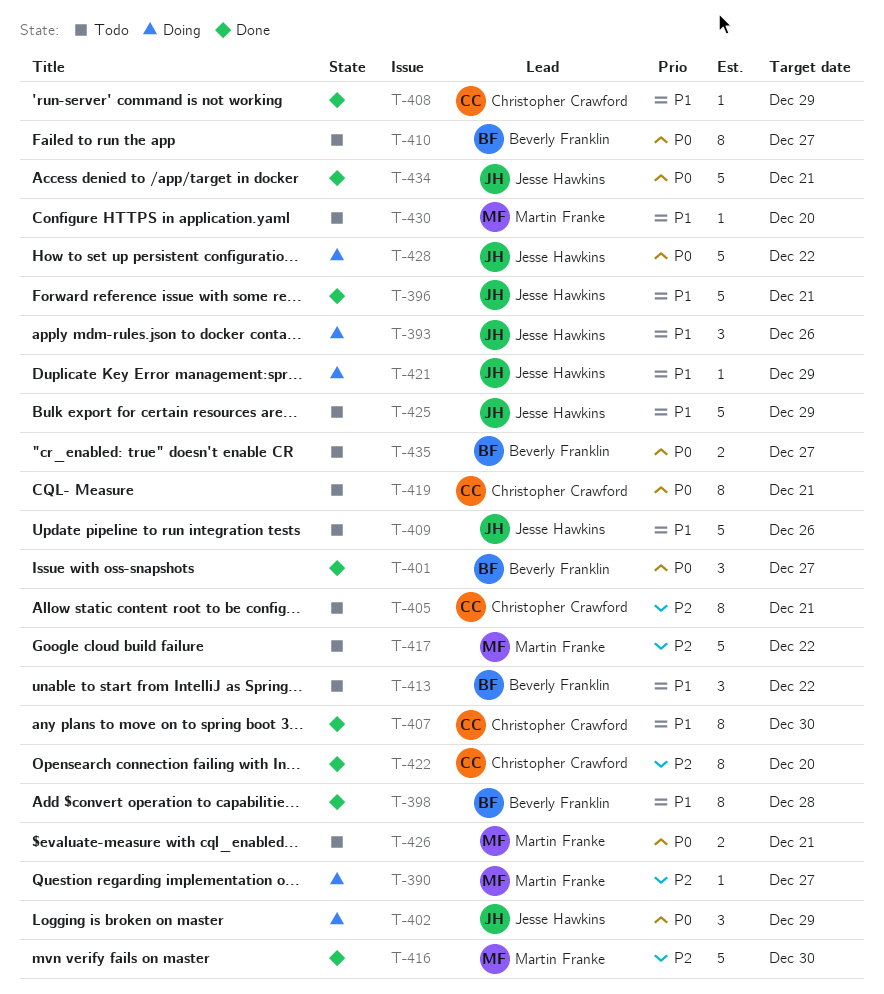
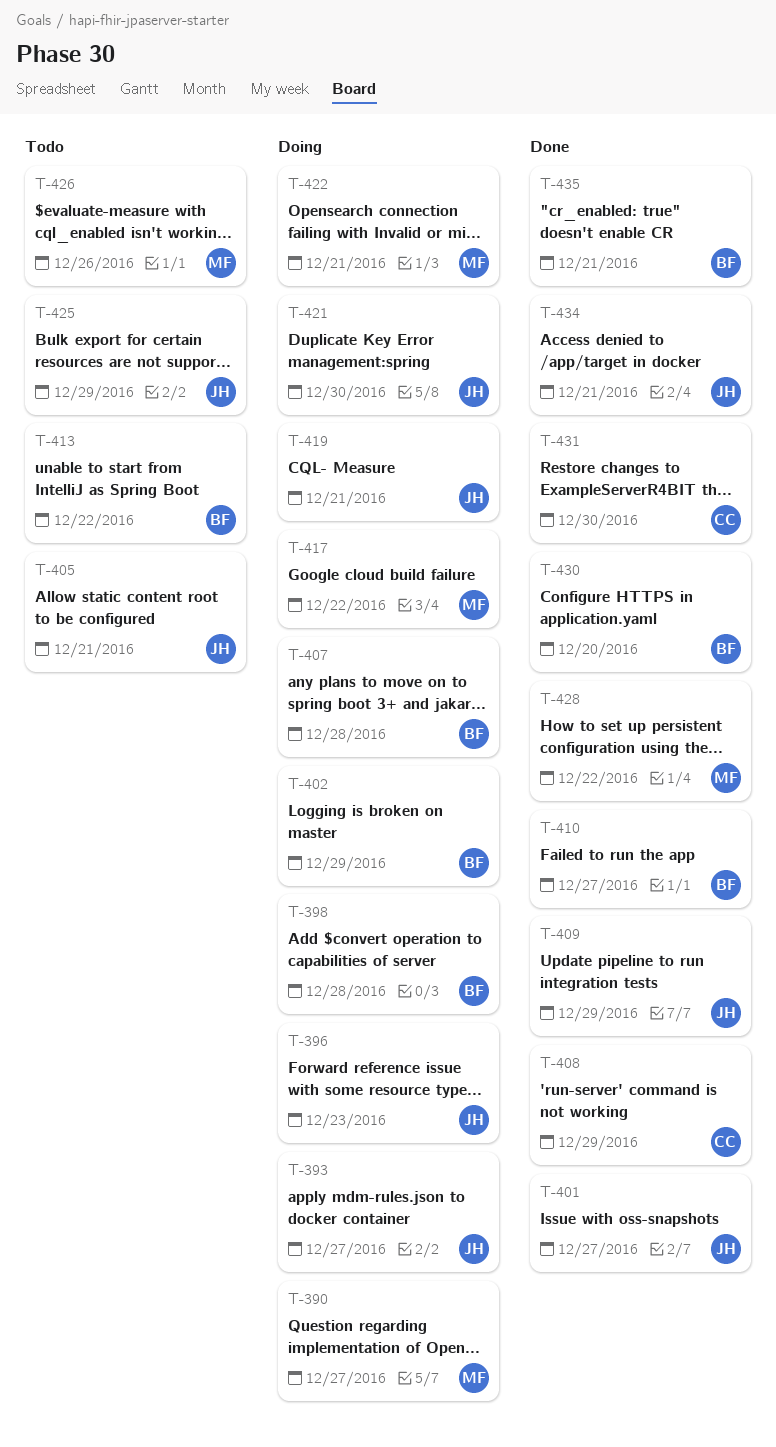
T-393, due: Dec 26 -> Dec 27
T-396, status: Done -> Doing
T-396, due: Dec 21 -> Dec 23
T-398, status: Done -> Doing
T-401, owner: Beverly Franklin -> Jesse Hawkins
T-402, owner: Jesse Hawkins -> Beverly Franklin
T-405, owner: Christopher Crawford -> Jesse Hawkins
T-407, status: Done -> Doing
T-407, owner: Christopher Crawford -> Beverly Franklin
T-407, due: Dec 30 -> Dec 28
T-409, status: Todo -> Done
T-409, due: Dec 26 -> Dec 29
T-410, status: Todo -> Done
T-416: present -> none
T-417, status: Todo -> Doing
T-419, status: Todo -> Doing
T-419, owner: Christopher Crawford -> Jesse Hawkins
T-421, due: Dec 29 -> Dec 30
T-422, status: Done -> Doing
T-422, owner: Christopher Crawford -> Martin Franke
T-422, due: Dec 20 -> Dec 21
T-426, due: Dec 21 -> Dec 26
T-428, status: Doing -> Done
T-428, owner: Jesse Hawkins -> Martin Franke
T-430, status: Todo -> Done
T-430, owner: Martin Franke -> Beverly Franklin
T-431: none -> present
T-435, status: Todo -> Done
T-435, due: Dec 27 -> Dec 21

